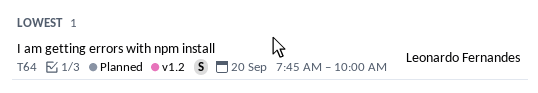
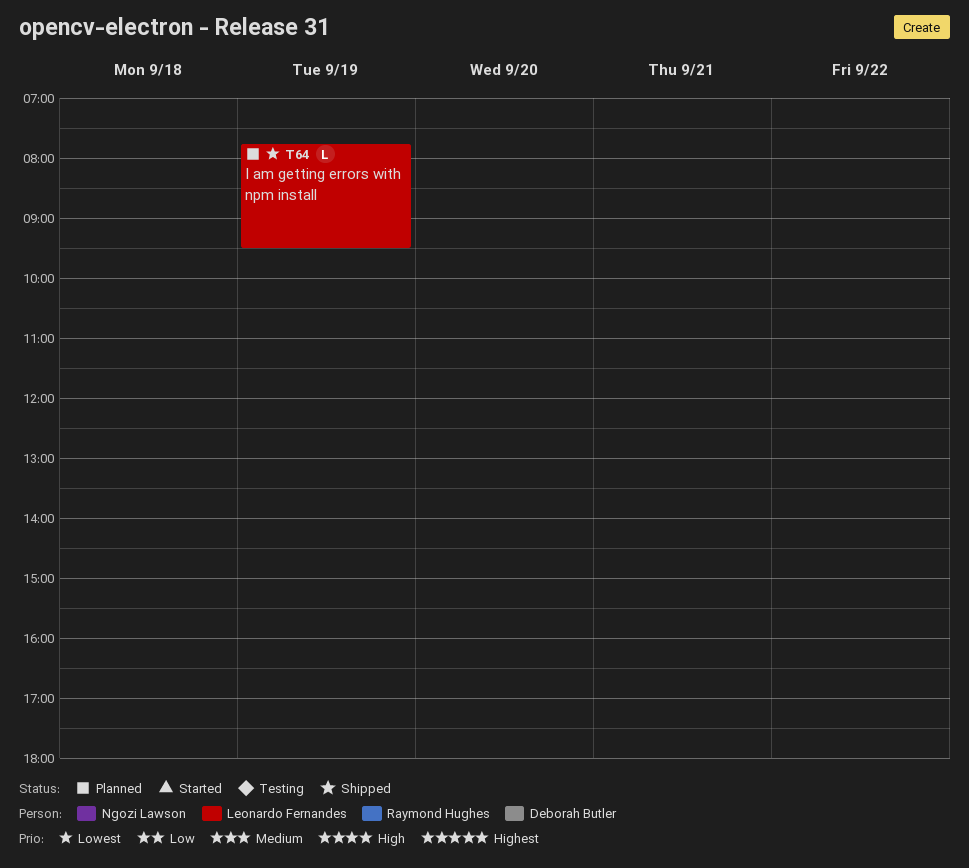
T64, estimate: S -> L
T64, day: Sep 20 -> Sep 19
T64, ends: 10:00 -> 09:30

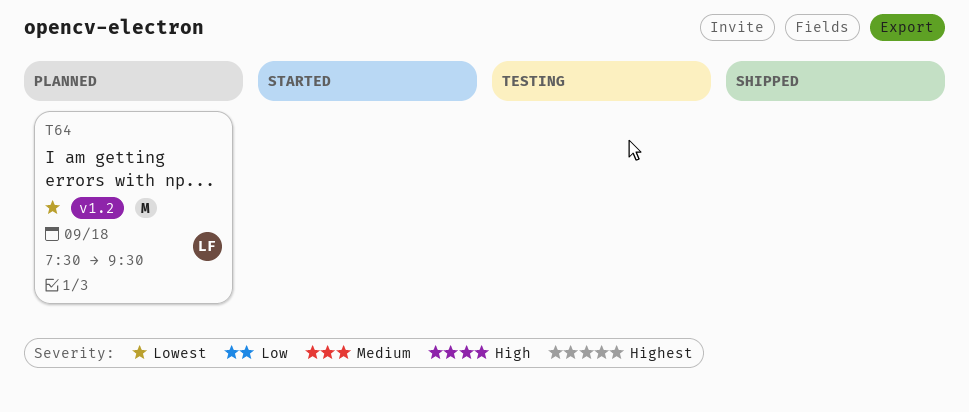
T64, estimate: L -> M
T64, day: Sep 19 -> Sep 18
T64, begins: 07:45 -> 07:30

